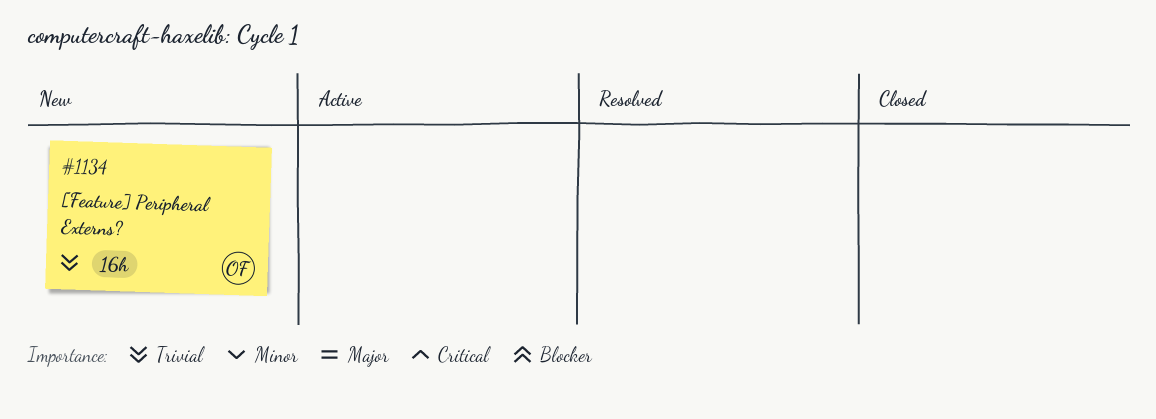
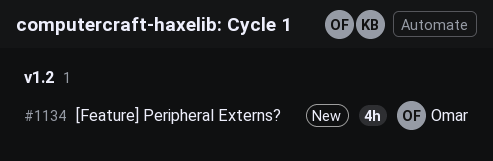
#1134, estimate: 16h -> 4h

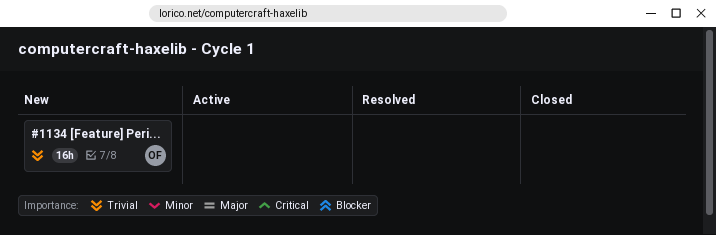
#1134, estimate: 4h -> 16h

